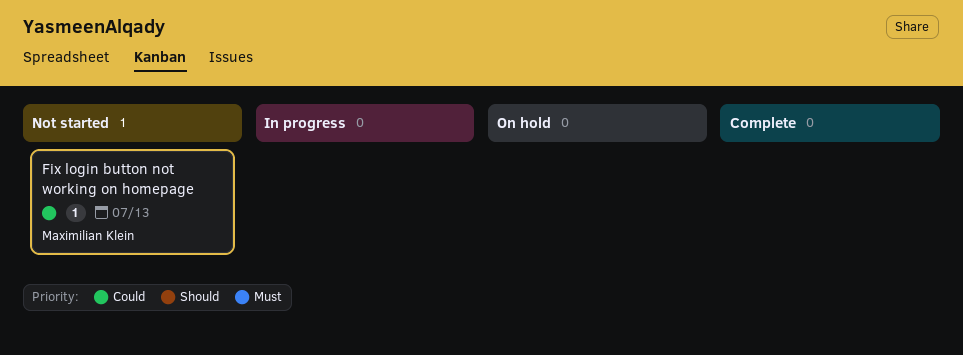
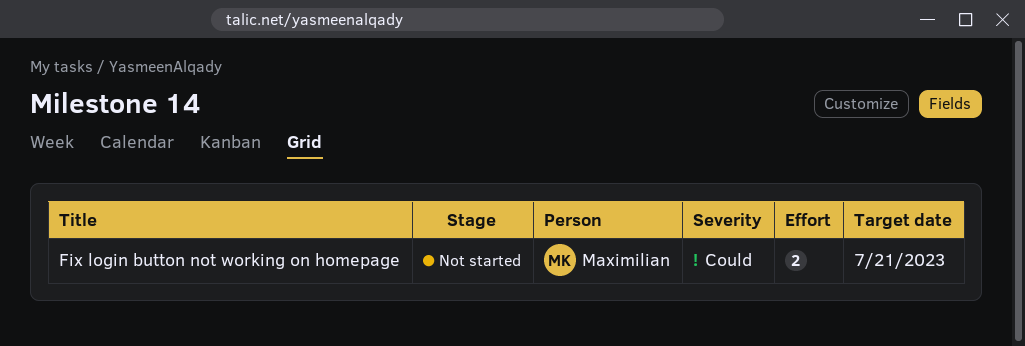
Fix login button not working on homepage, estimate: 1 -> 2
Fix login button not working on homepage, due: Jul 13 -> Jul 21

